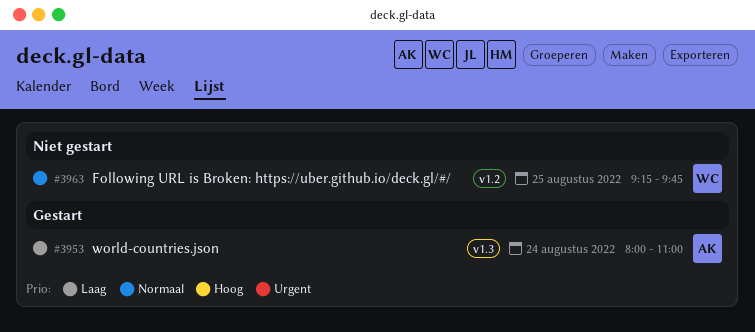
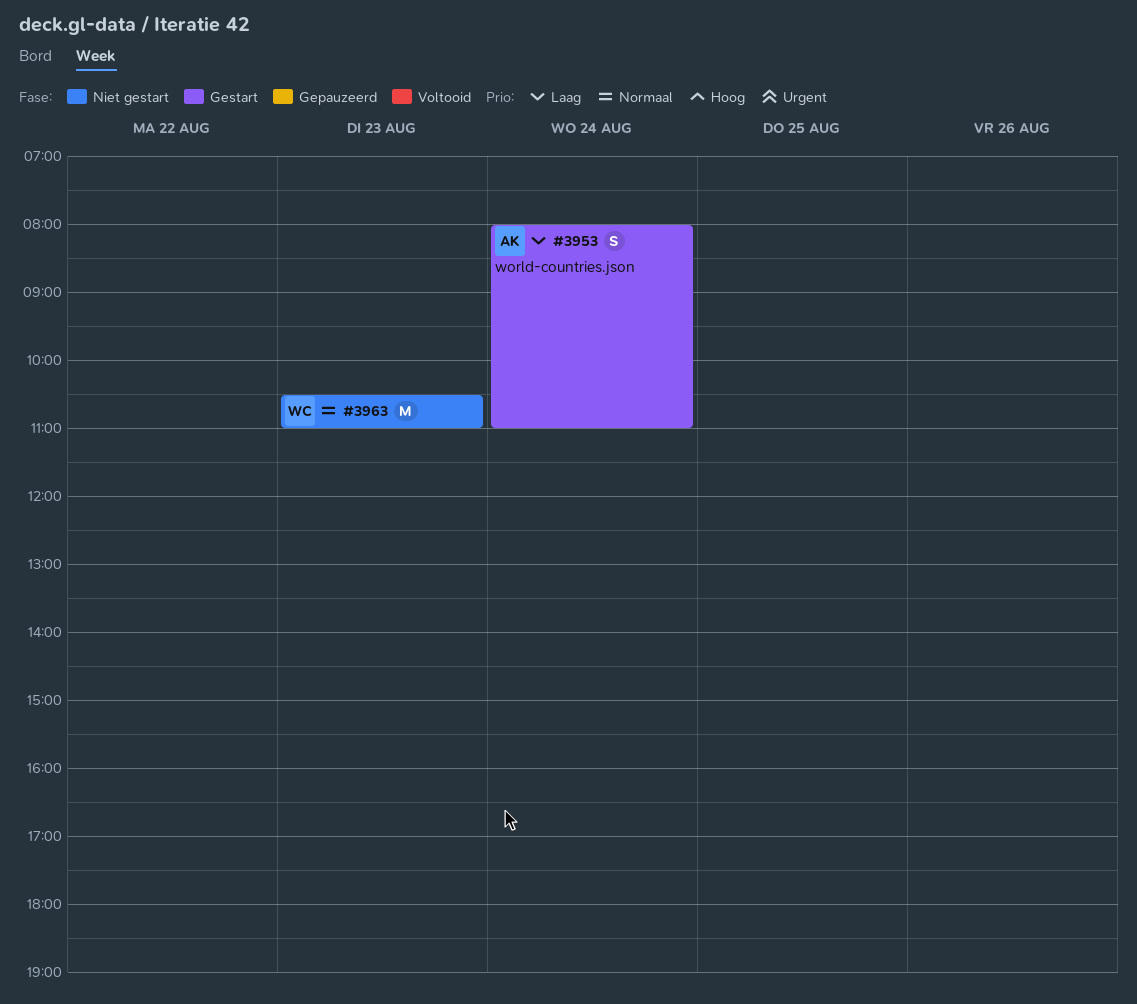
#3963, day: Aug 25 -> Aug 23
#3963, begins: 09:15 -> 10:30
#3963, ends: 09:45 -> 11:00

